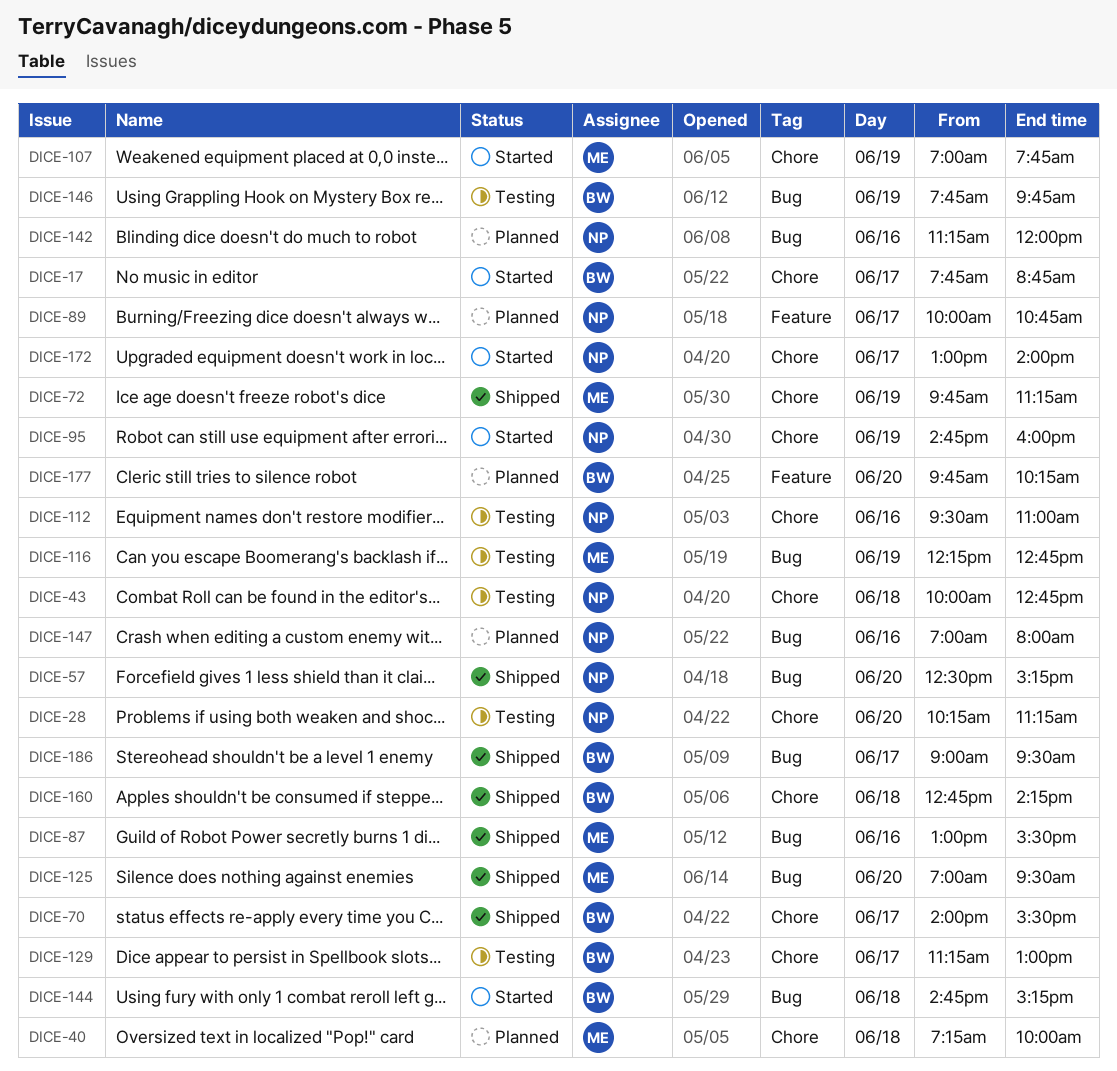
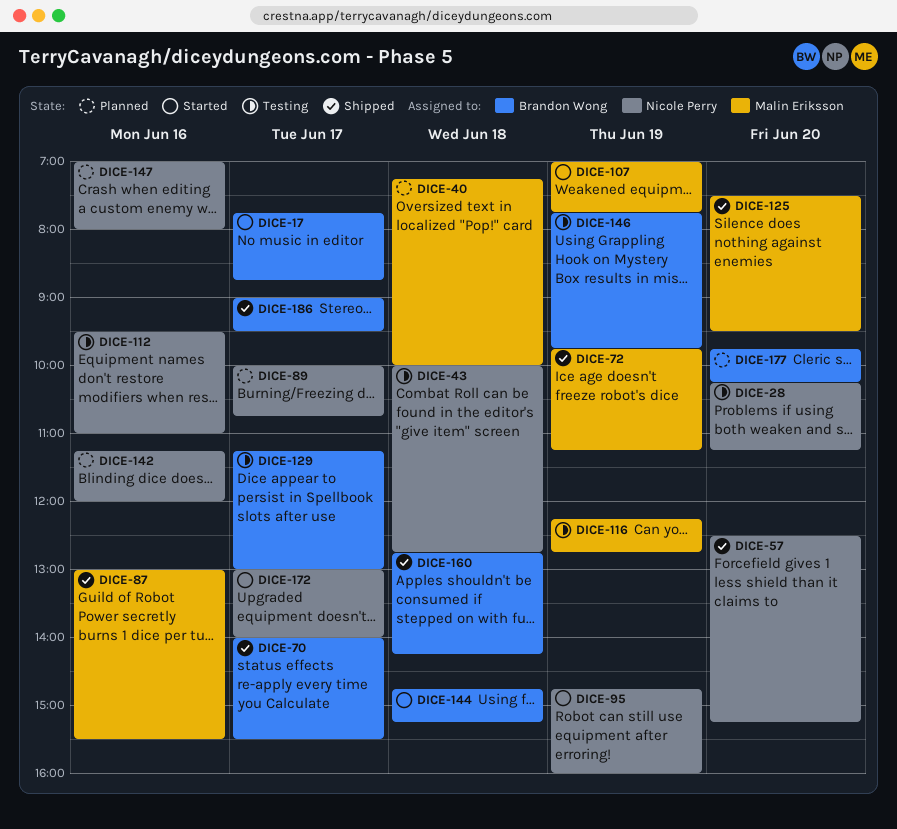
DICE-125, begins: 07:00 -> 07:30

